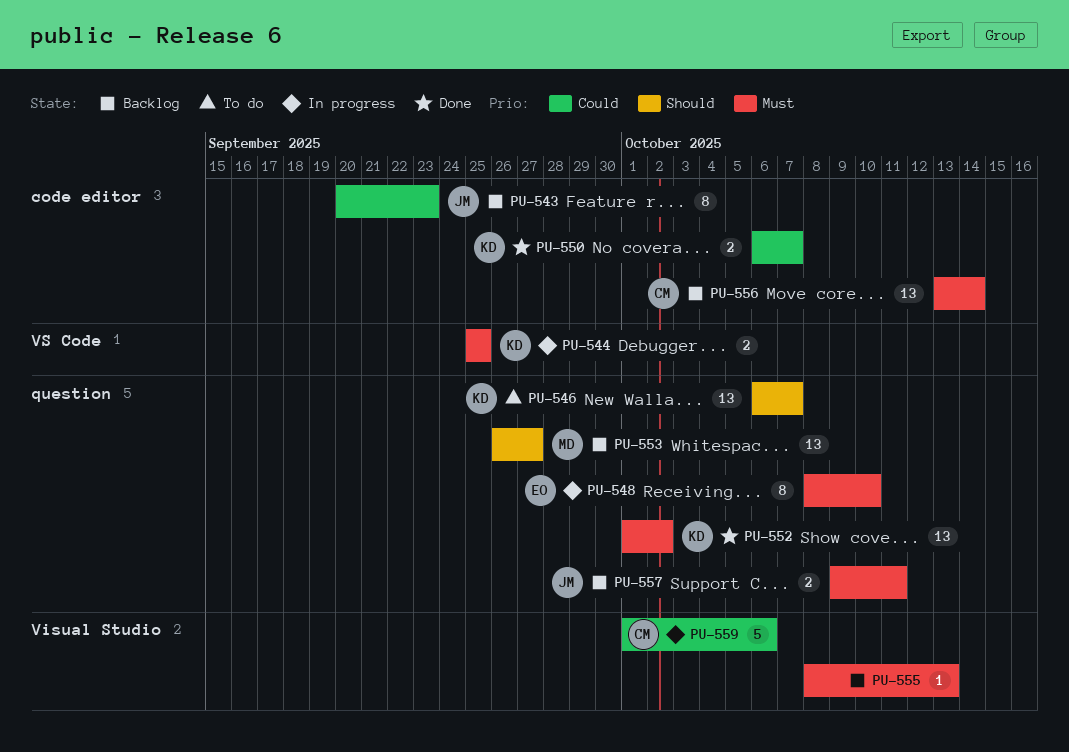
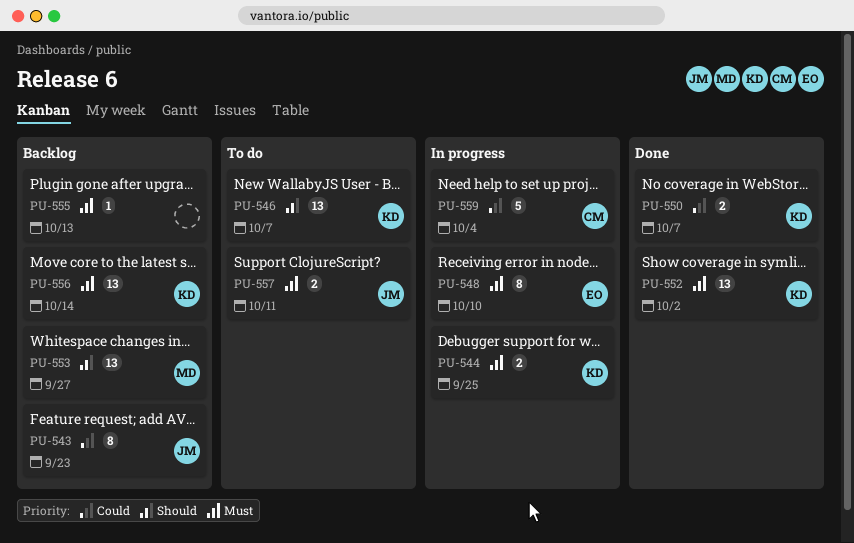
PU-556, owner: CM -> KD
PU-557, status: Backlog -> To do
PU-559, due: Oct 6 -> Oct 4

